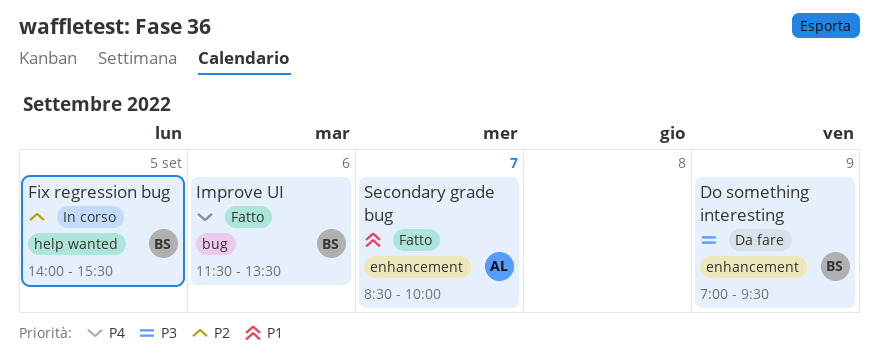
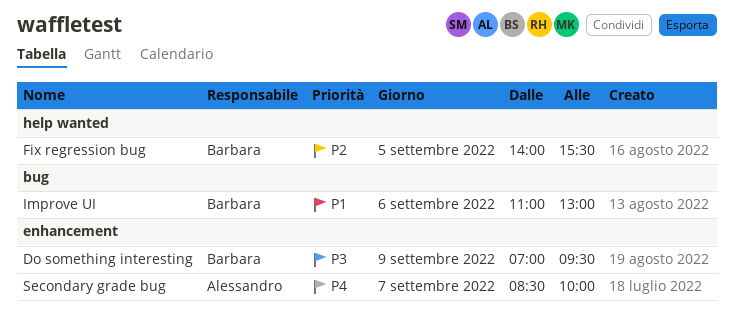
Improve UI, priority: P4 -> P1
Improve UI, begins: 11:30 -> 11:00
Improve UI, ends: 13:30 -> 13:00
Secondary grade bug, priority: P1 -> P4

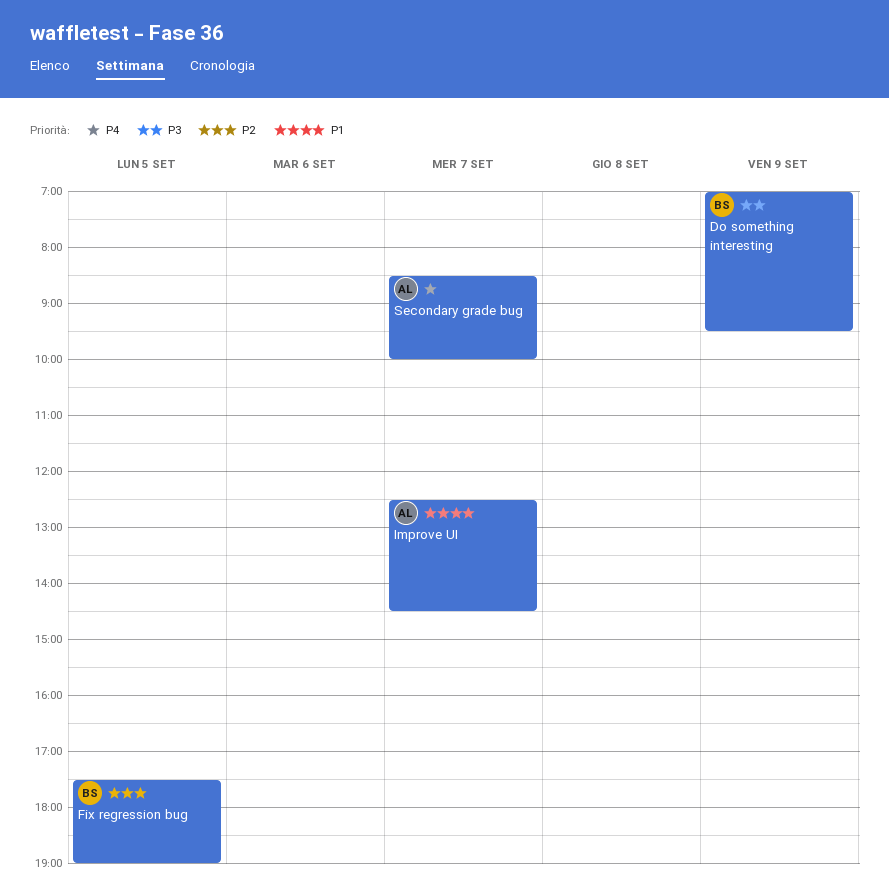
Fix regression bug, begins: 14:00 -> 17:30
Fix regression bug, ends: 15:30 -> 19:00
Improve UI, owner: Barbara -> Alessandro
Improve UI, day: Sep 6 -> Sep 7
Improve UI, begins: 11:00 -> 12:30
Improve UI, ends: 13:00 -> 14:30

